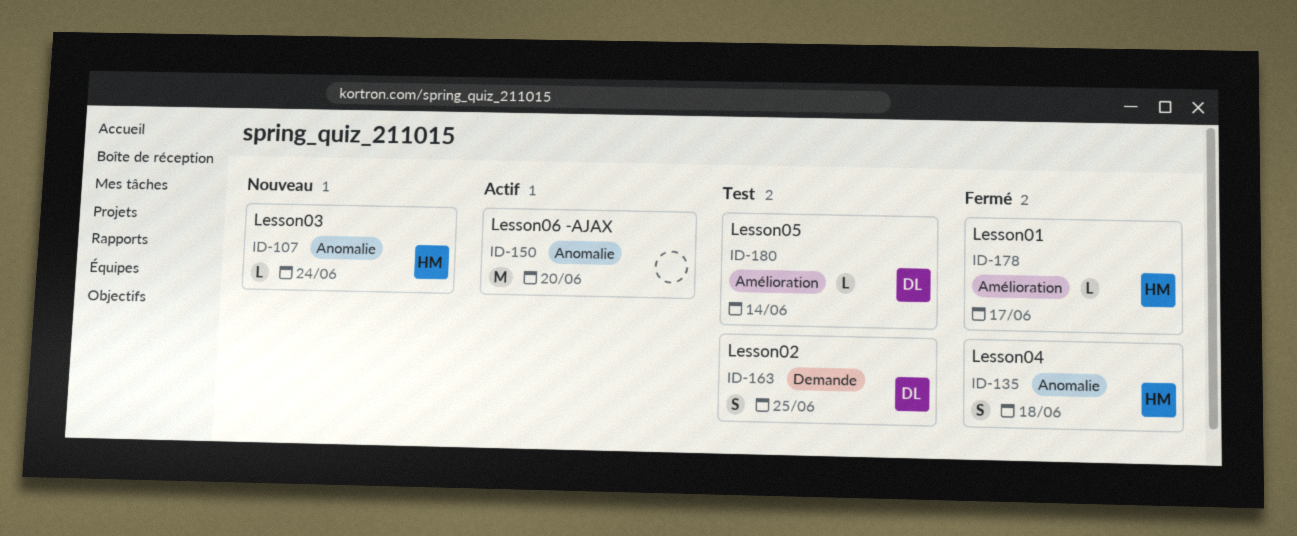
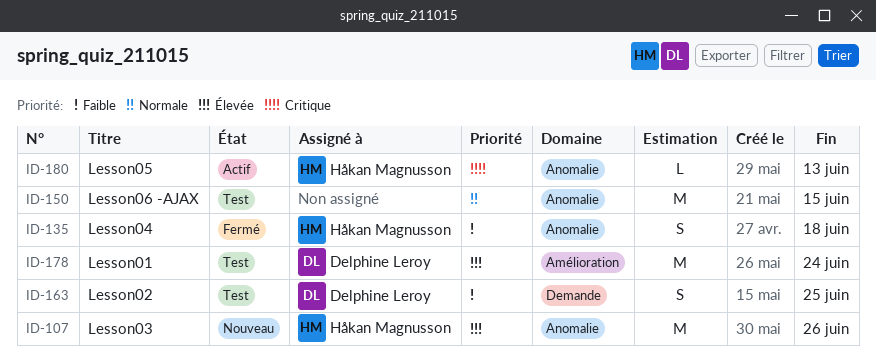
ID-107, estimate: L -> M
ID-107, due: Jun 24 -> Jun 26
ID-150, status: Actif -> Test
ID-150, due: Jun 20 -> Jun 15
ID-178, status: Fermé -> Test
ID-178, owner: Håkan Magnusson -> Delphine Leroy
ID-178, estimate: L -> M
ID-178, due: Jun 17 -> Jun 24
ID-180, status: Test -> Actif
ID-180, owner: Delphine Leroy -> Håkan Magnusson
ID-180, label: Amélioration -> Anomalie
ID-180, due: Jun 14 -> Jun 13

